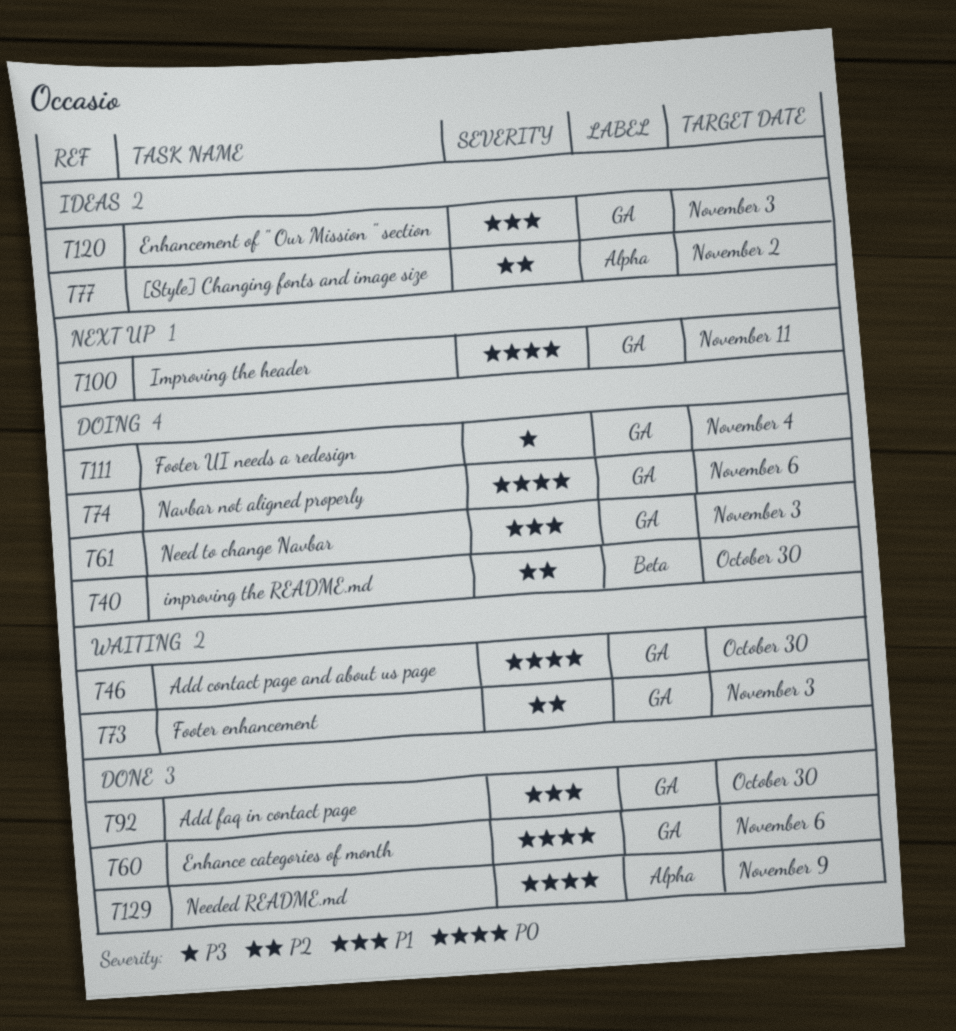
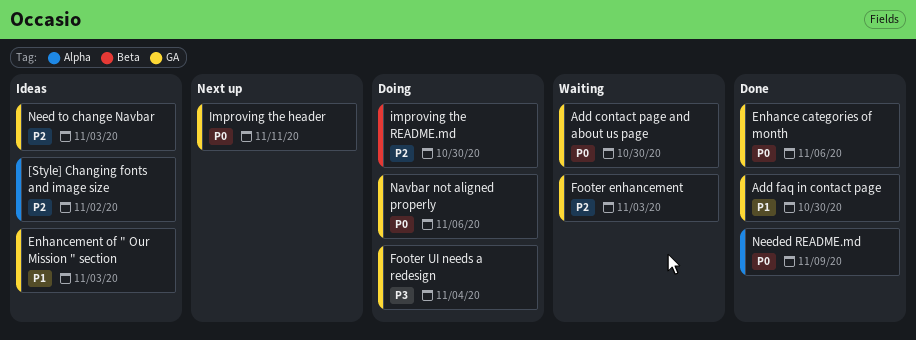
Need to change Navbar, status: Doing -> Ideas
Need to change Navbar, priority: P1 -> P2

